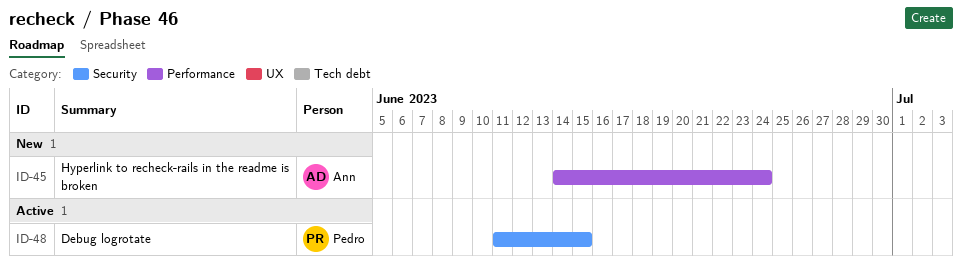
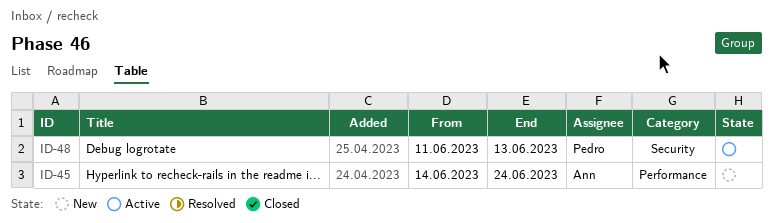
ID-48, due: Jun 15 -> Jun 13

